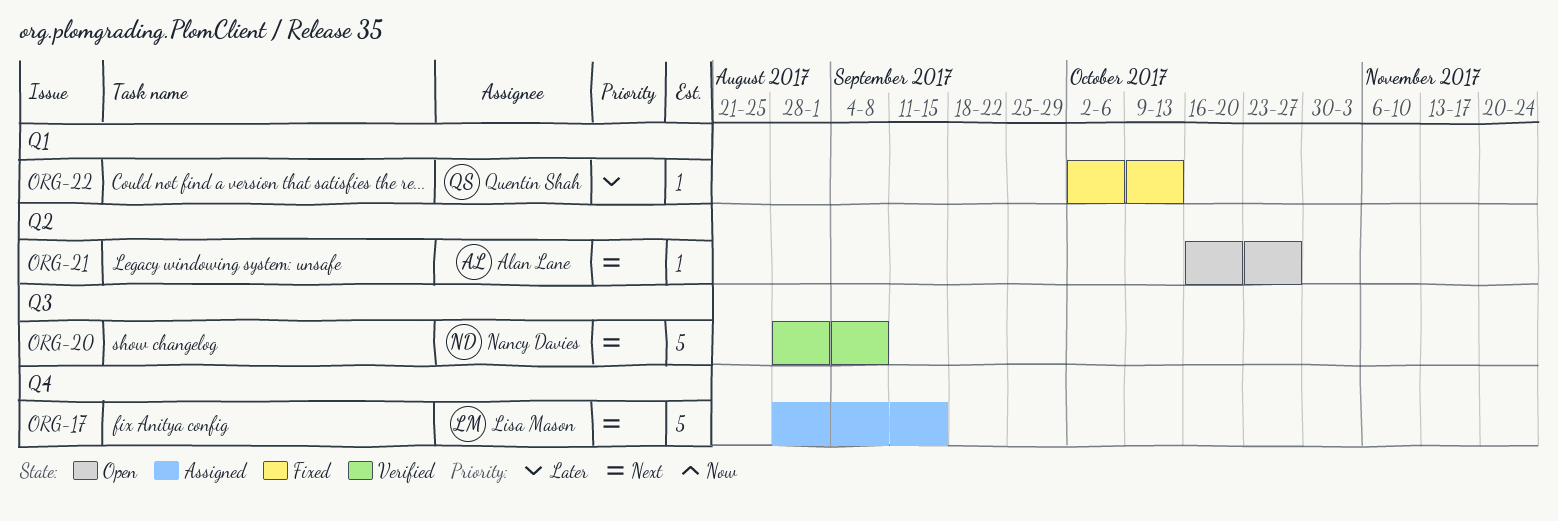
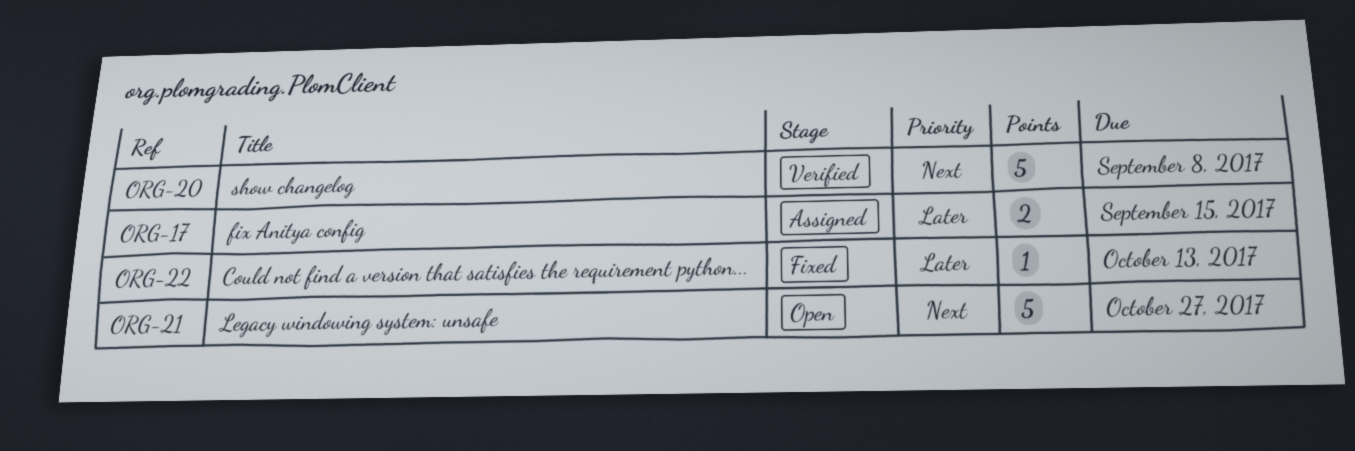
ORG-17, priority: Next -> Later
ORG-17, estimate: 5 -> 2
ORG-21, estimate: 1 -> 5

